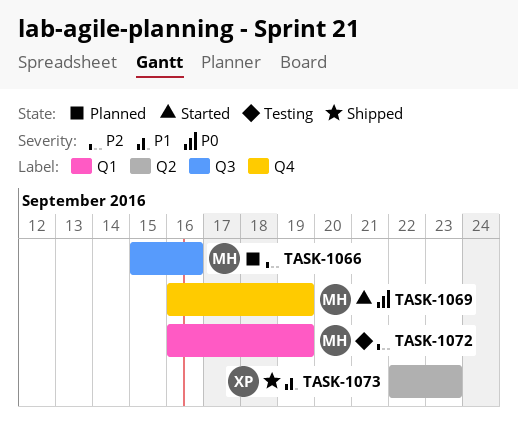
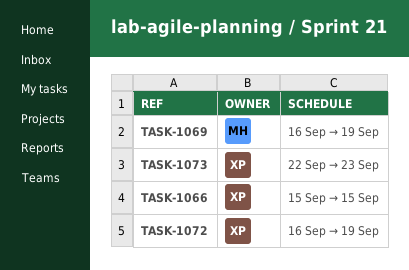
TASK-1066, owner: MH -> XP
TASK-1066, due: Sep 16 -> Sep 15
TASK-1072, owner: MH -> XP

